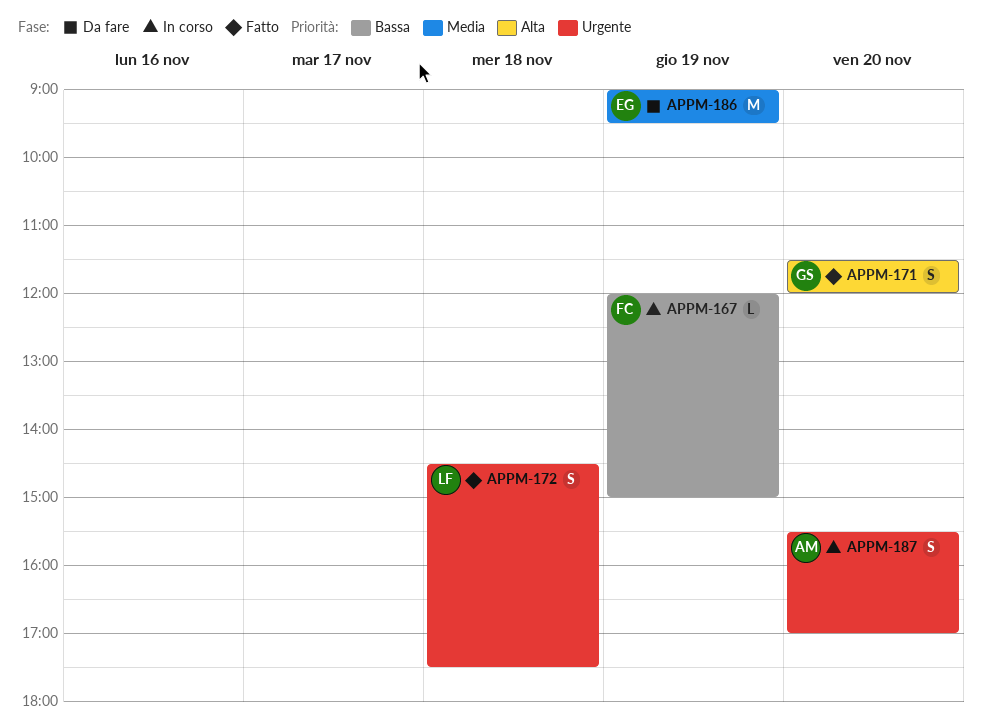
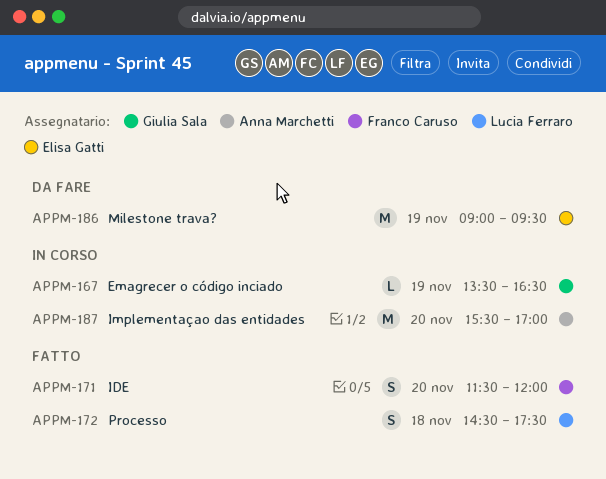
APPM-167, owner: Franco Caruso -> Giulia Sala
APPM-167, begins: 12:00 -> 13:30
APPM-167, ends: 15:00 -> 16:30
APPM-171, owner: Giulia Sala -> Franco Caruso
APPM-187, estimate: S -> M

